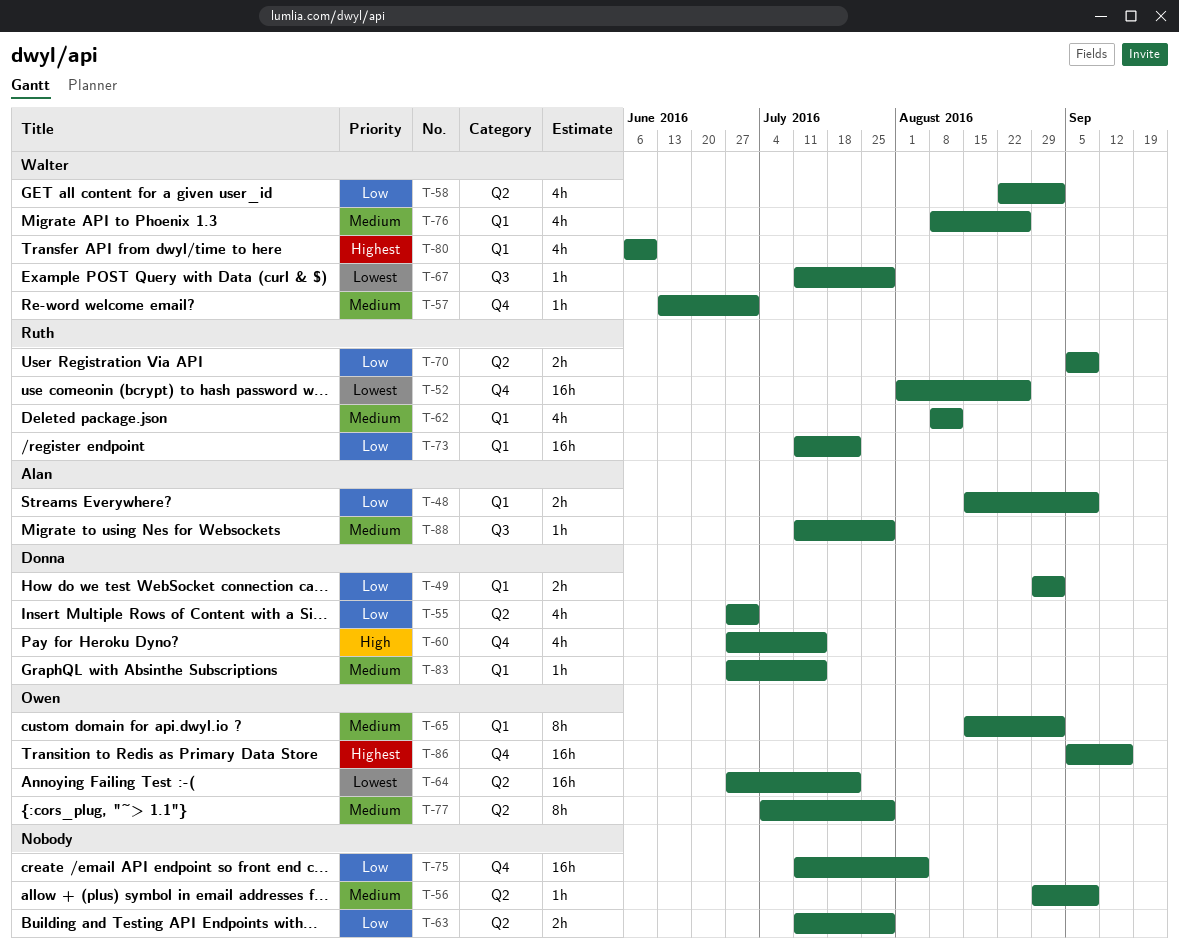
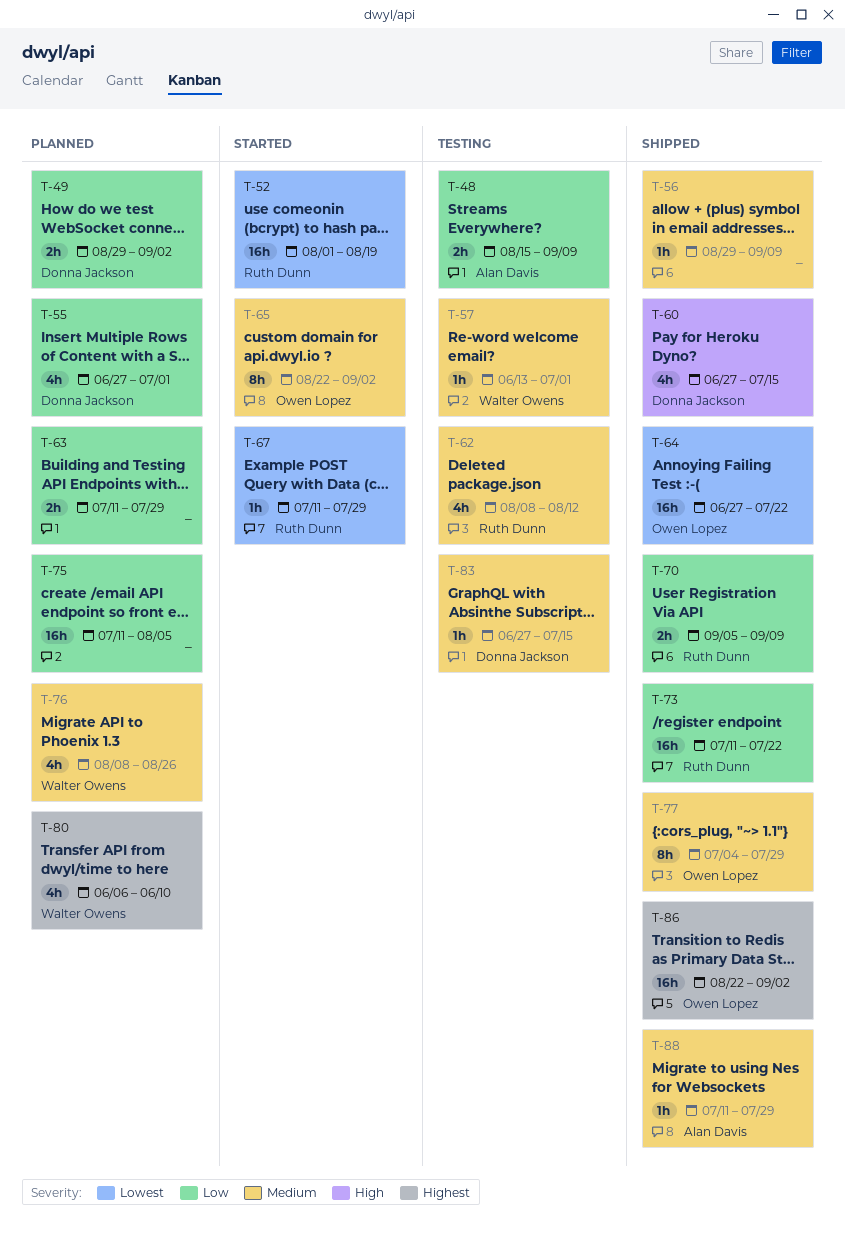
T-52, due: Aug 26 -> Aug 19
T-58: present -> none
T-65, start: Aug 15 -> Aug 22
T-67, owner: Walter Owens -> Ruth Dunn
T-86, start: Sep 5 -> Aug 22
T-86, due: Sep 16 -> Sep 2

